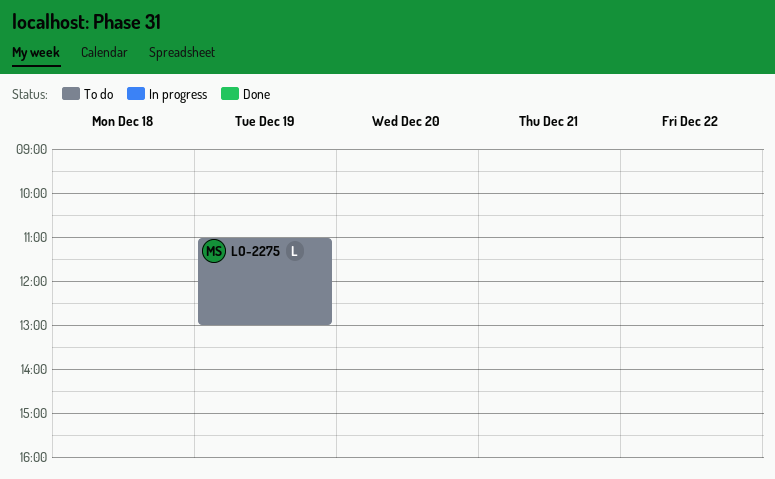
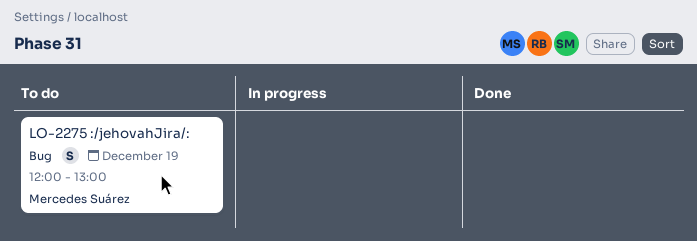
LO-2275, estimate: L -> S
LO-2275, begins: 11:00 -> 12:00

